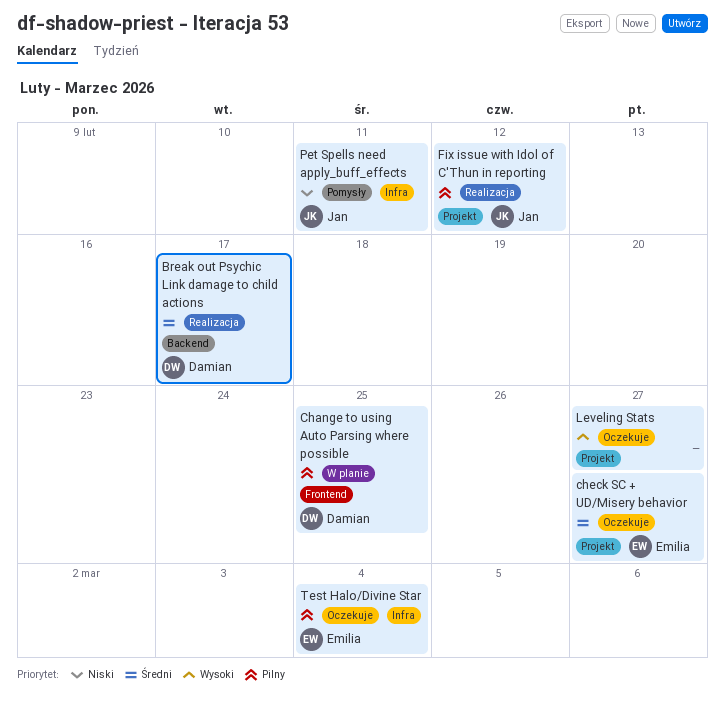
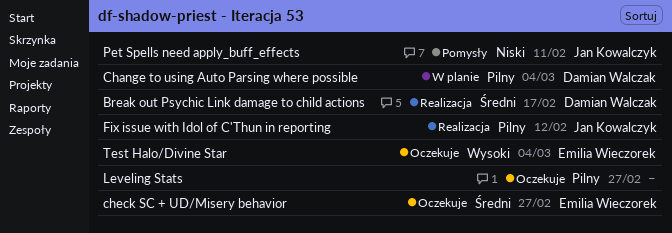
Change to using Auto Parsing where possible, due: Feb 25 -> Mar 4
Leveling Stats, priority: Wysoki -> Pilny
Test Halo/Divine Star, priority: Pilny -> Wysoki

